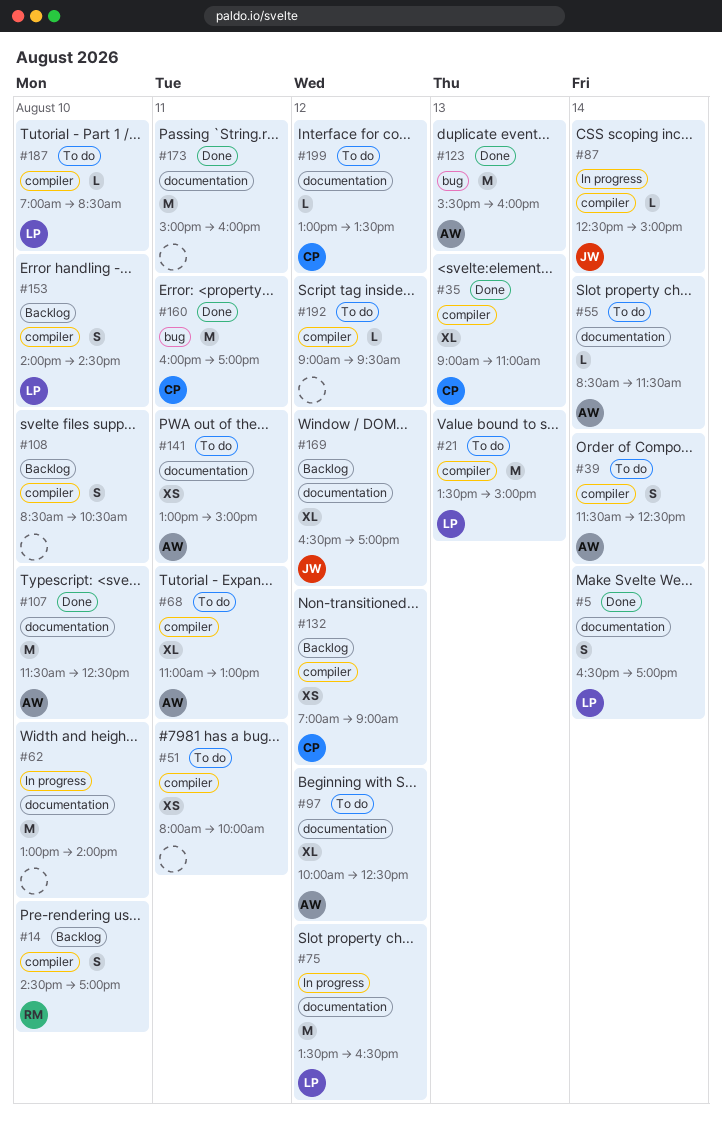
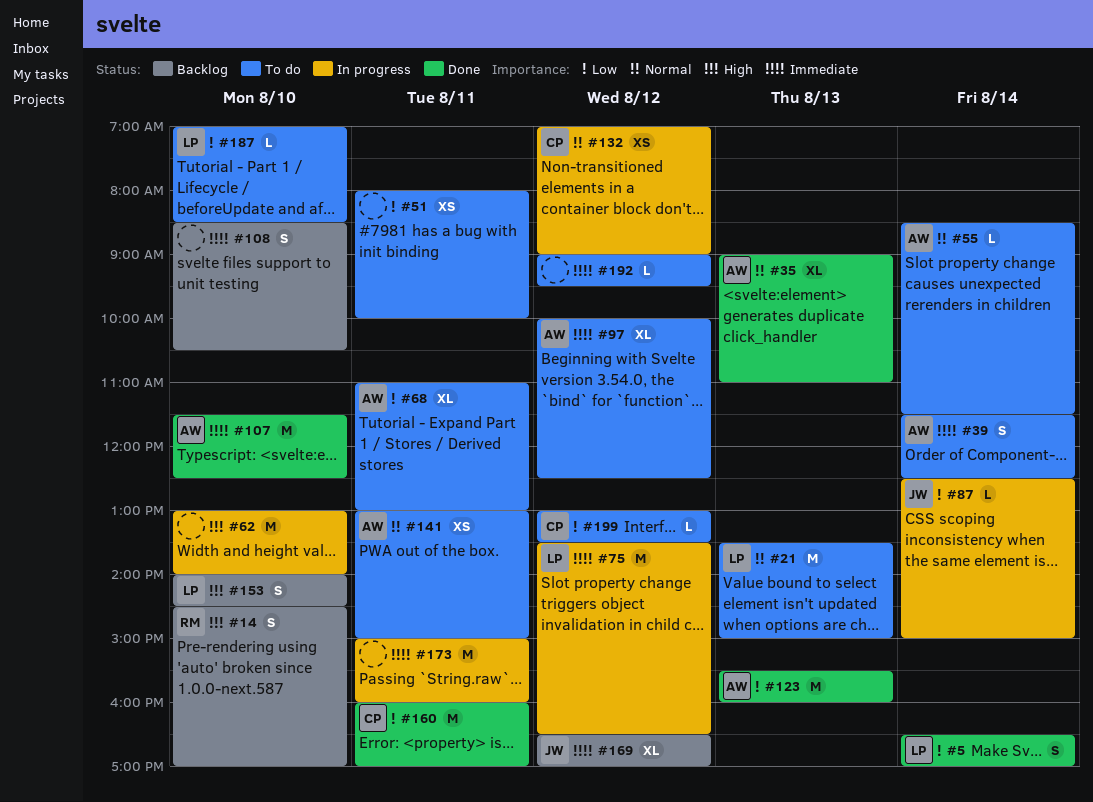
#35, owner: CP -> AW
#132, status: Backlog -> In progress
#173, status: Done -> In progress

